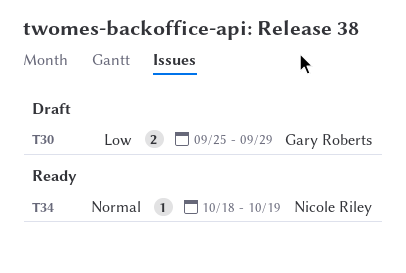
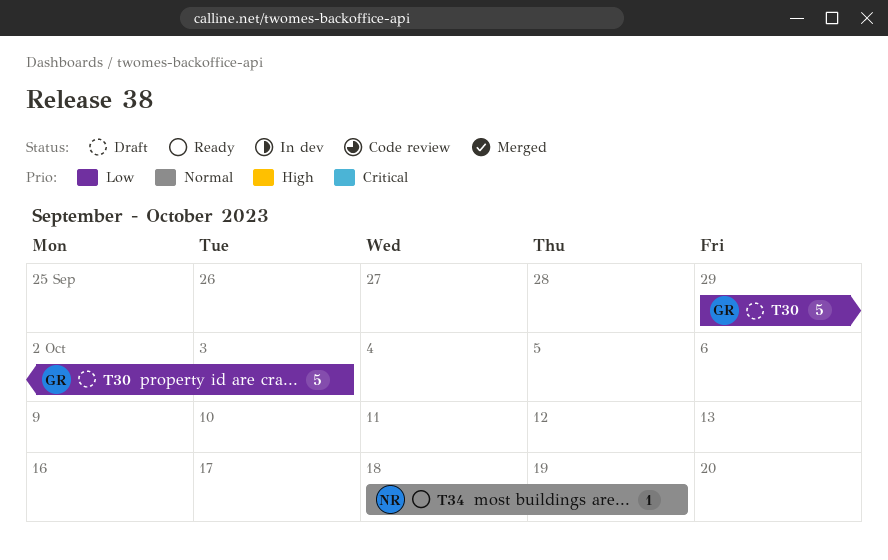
T30, estimate: 2 -> 5
T30, start: Sep 25 -> Sep 29
T30, due: Sep 29 -> Oct 3

